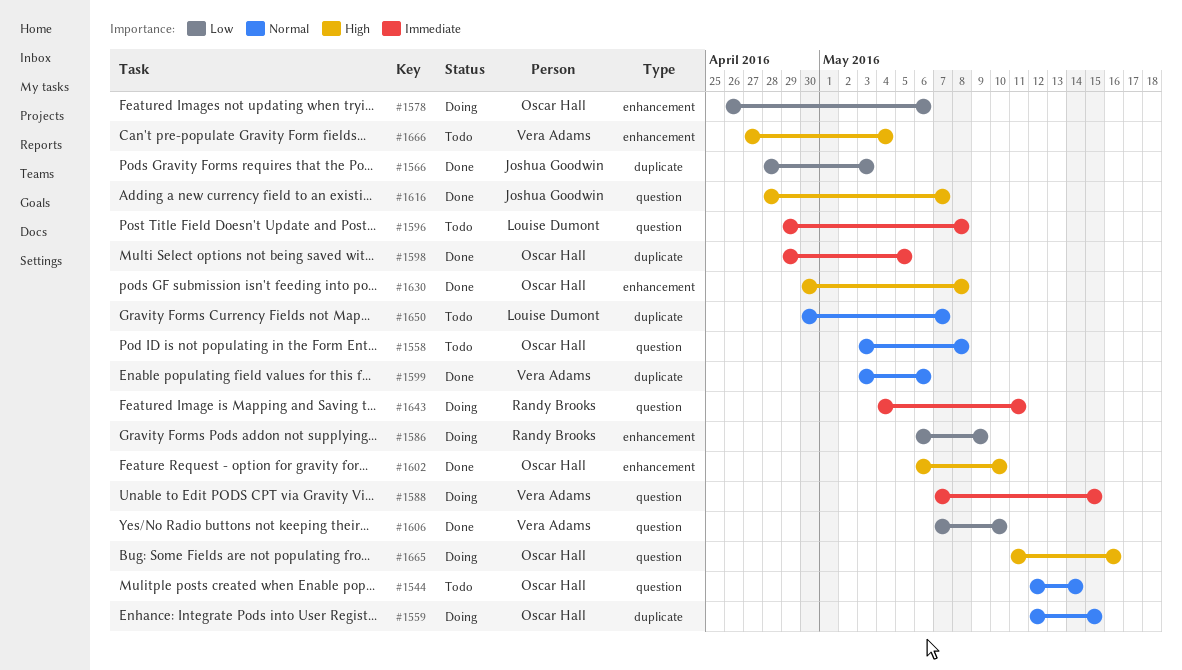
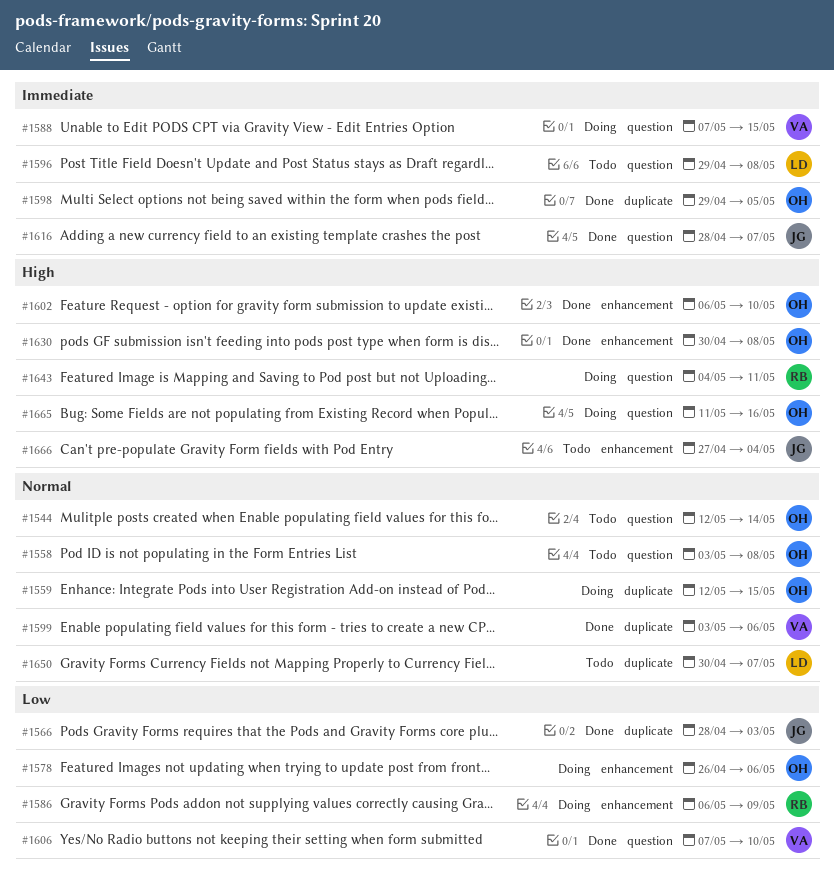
#1616, priority: High -> Immediate
#1643, priority: Immediate -> High
#1666, owner: Vera Adams -> Joshua Goodwin

